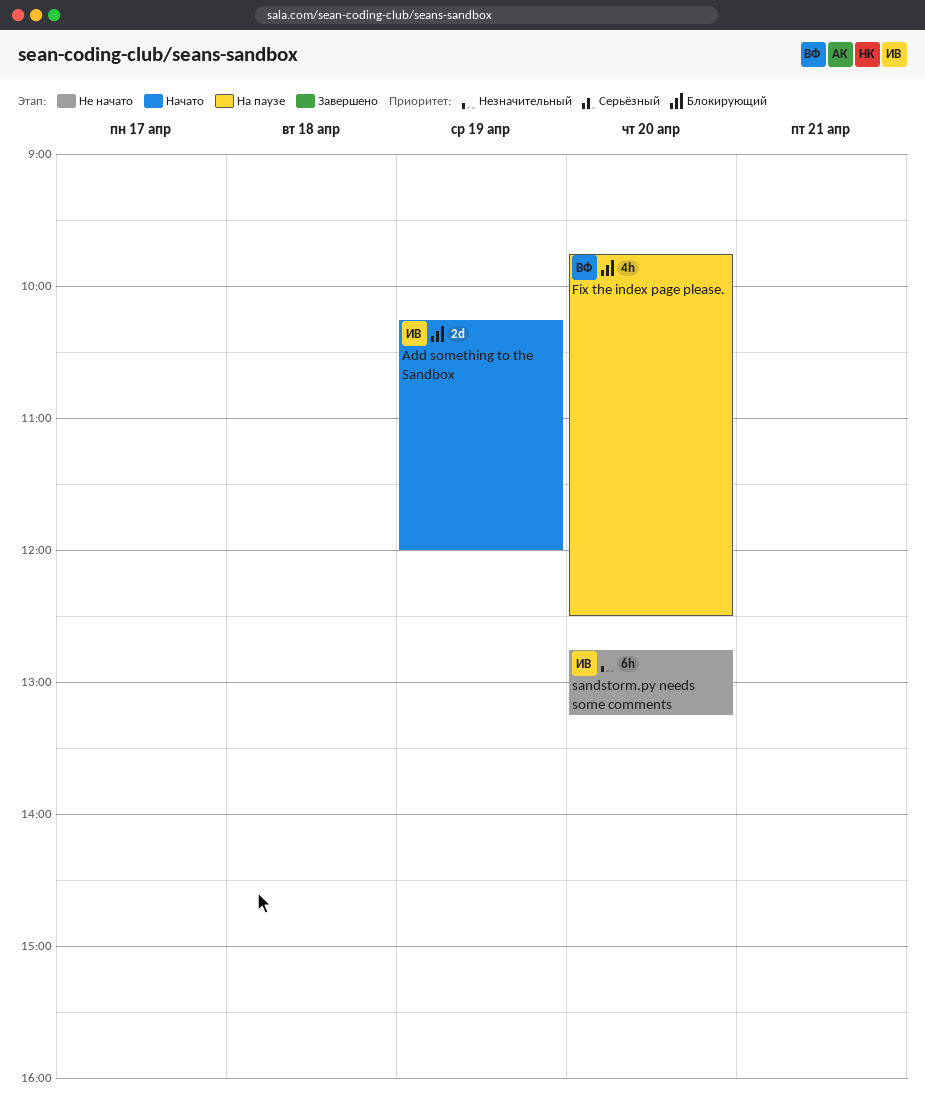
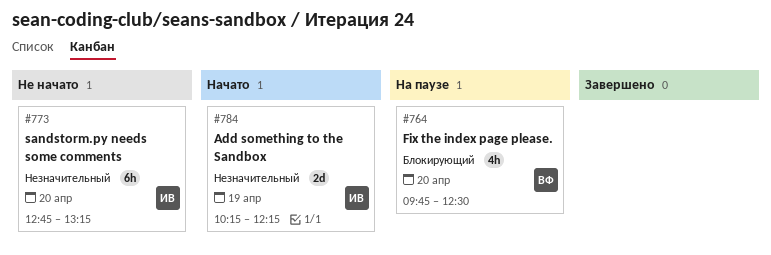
Add something to the Sandbox, priority: Блокирующий -> Незначительный
Add something to the Sandbox, ends: 12:00 -> 12:15

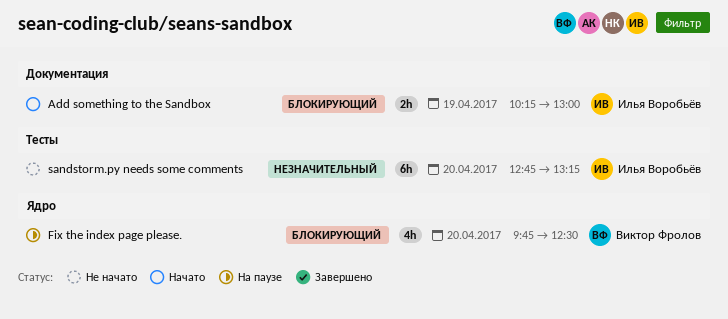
Add something to the Sandbox, priority: Незначительный -> Блокирующий
Add something to the Sandbox, estimate: 2d -> 2h
Add something to the Sandbox, ends: 12:15 -> 13:00

